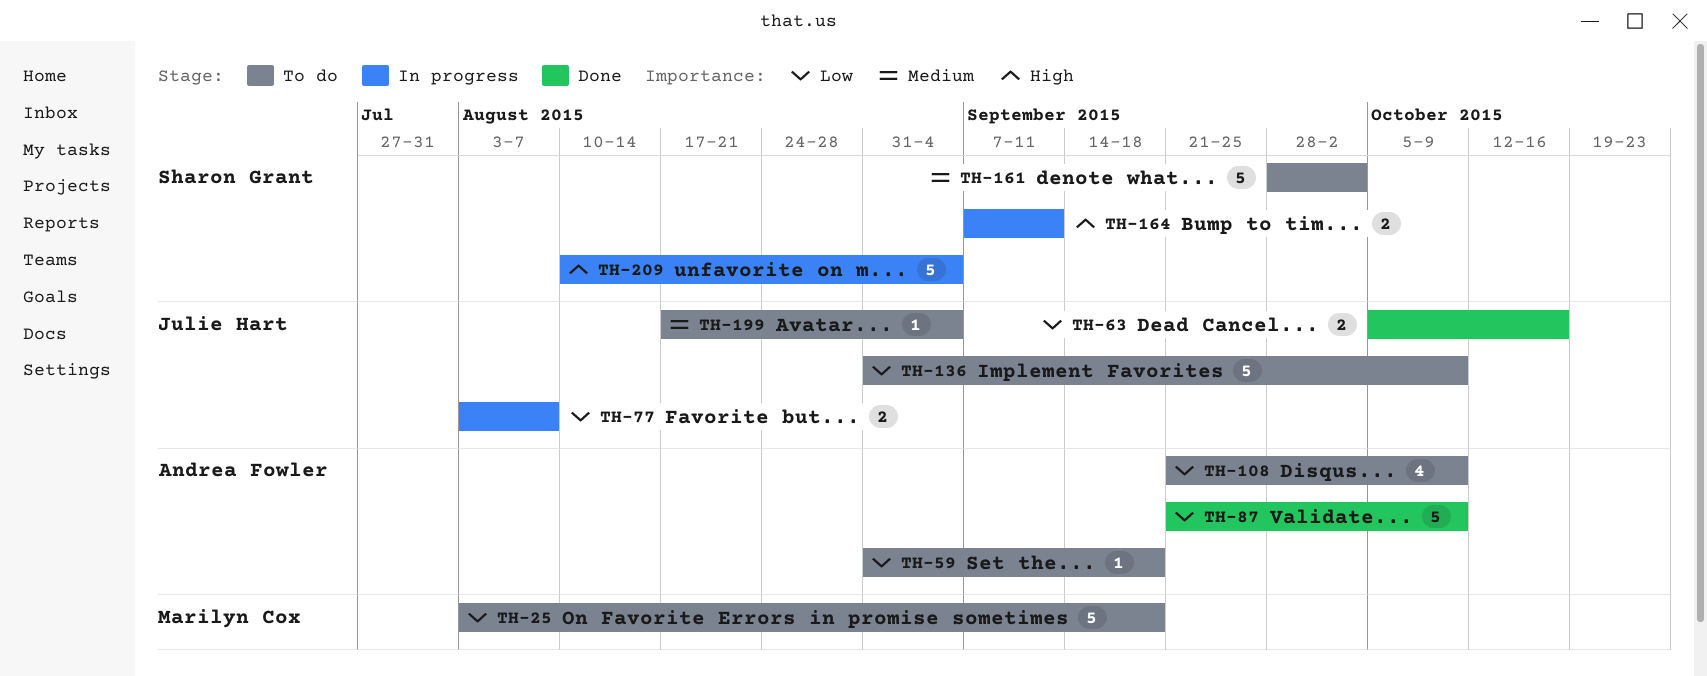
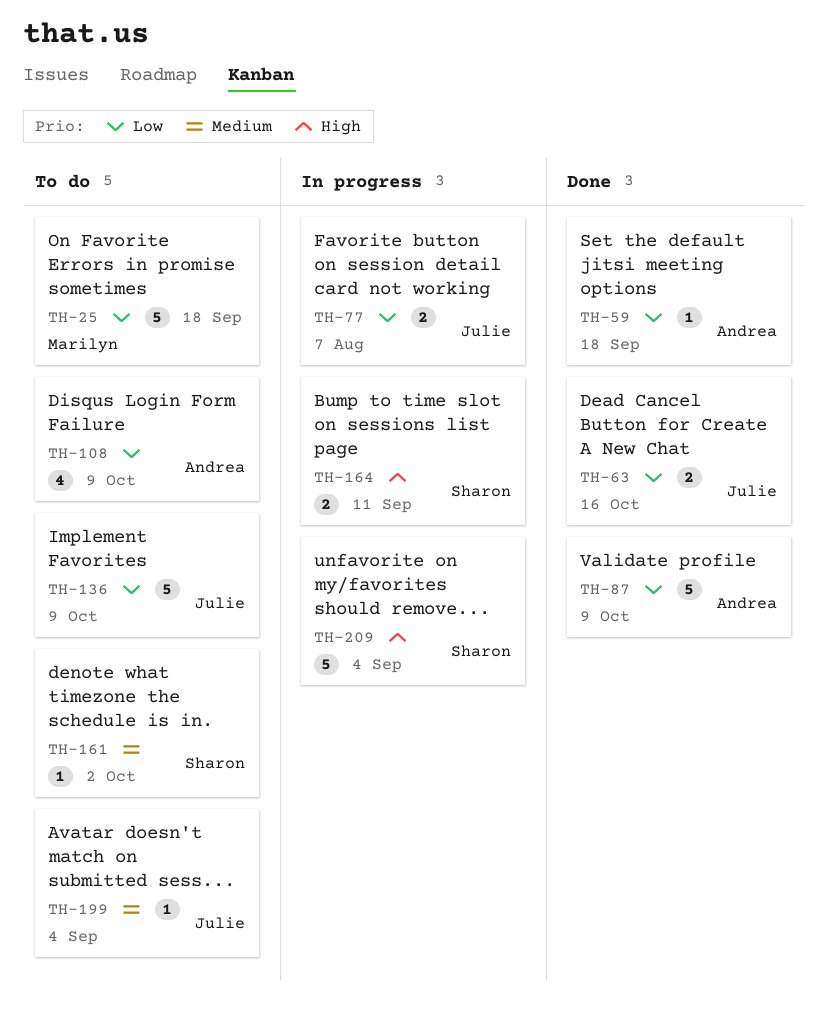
TH-59, status: To do -> Done
TH-161, estimate: 5 -> 1

